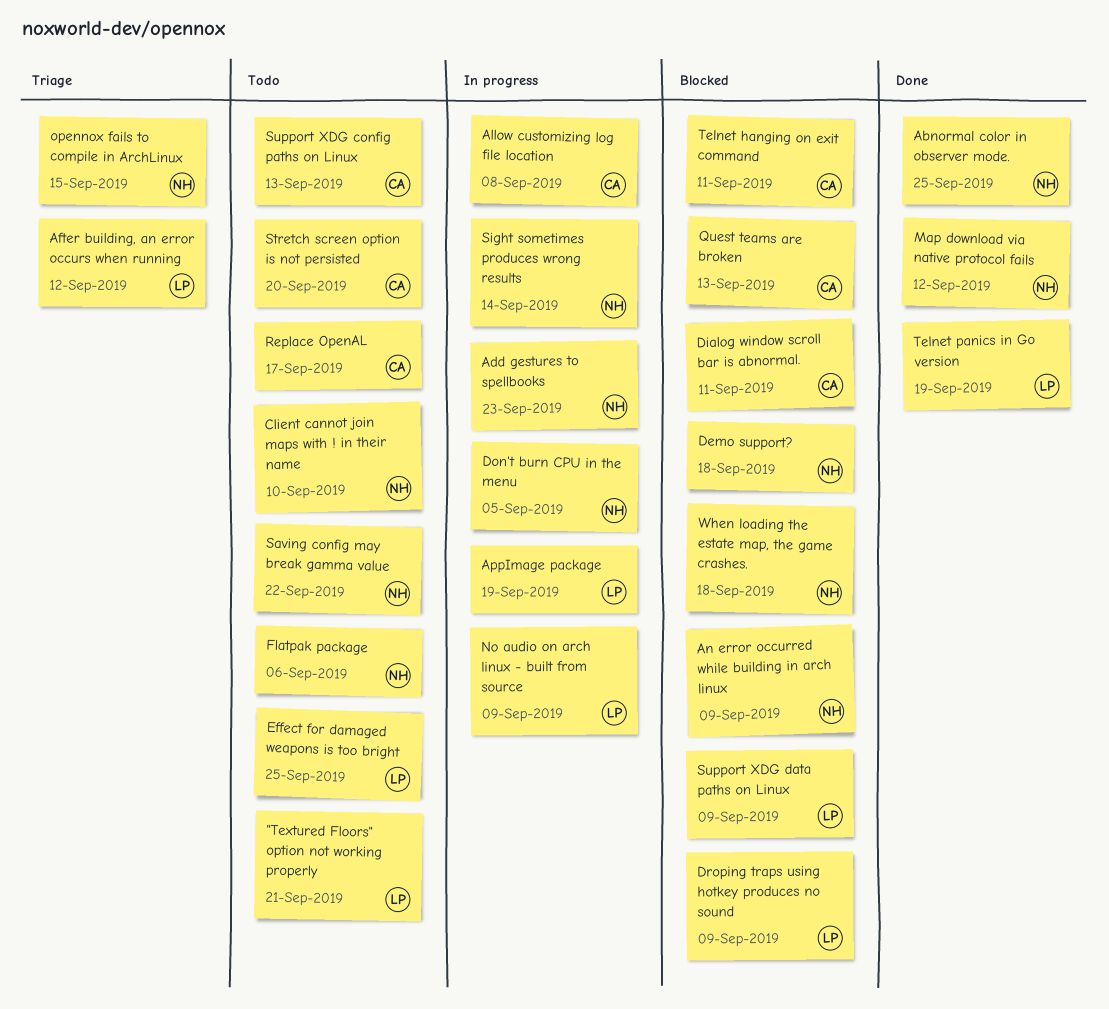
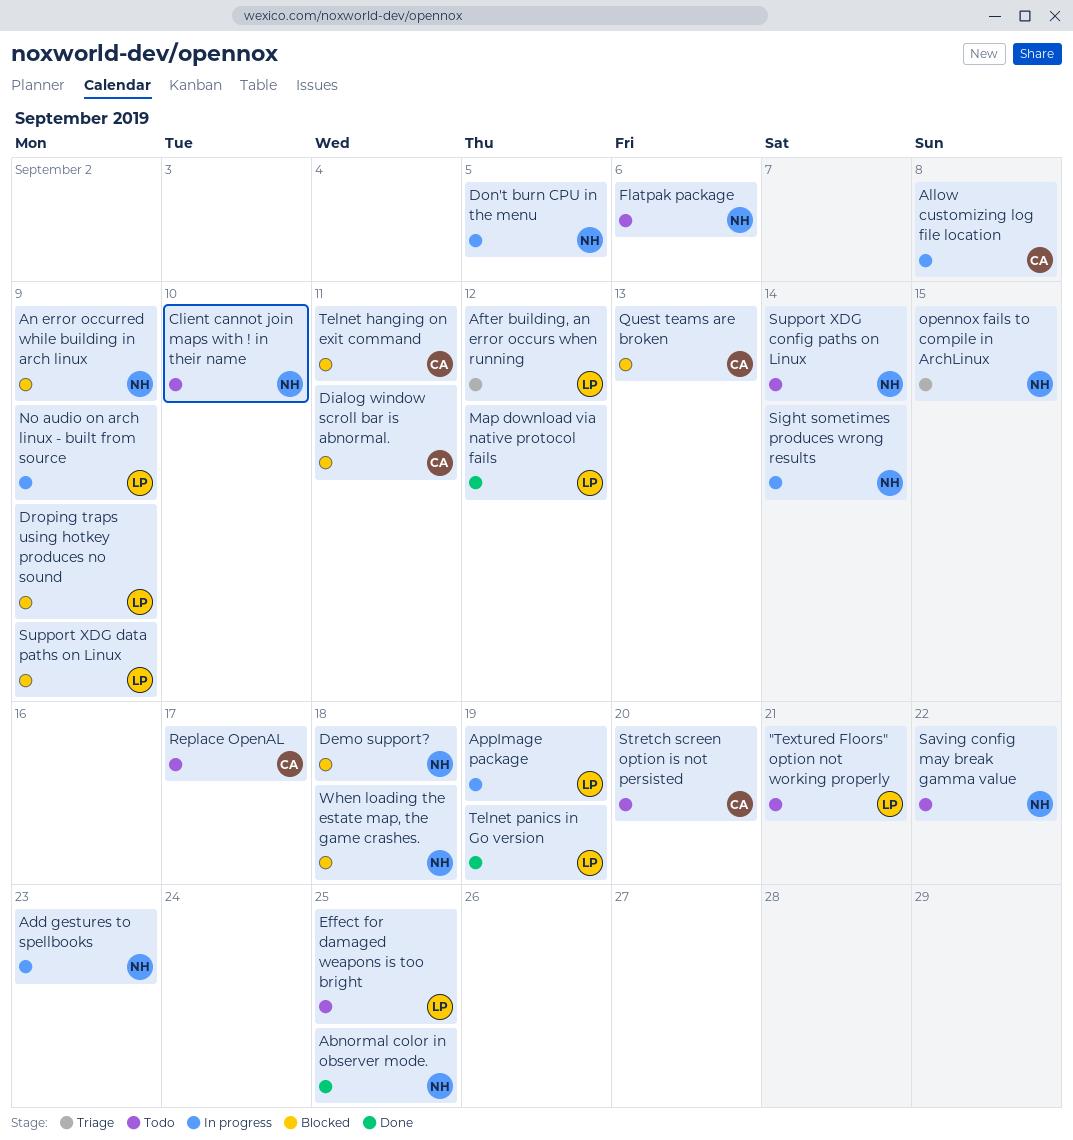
Map download via native protocol fails, owner: NH -> LP
Support XDG config paths on Linux, owner: CA -> NH
Support XDG config paths on Linux, due: Sep 13 -> Sep 14

